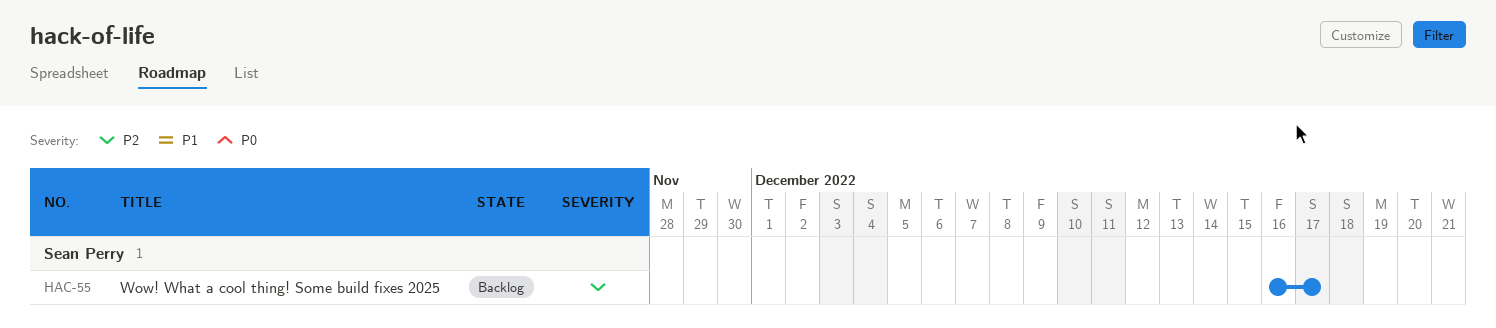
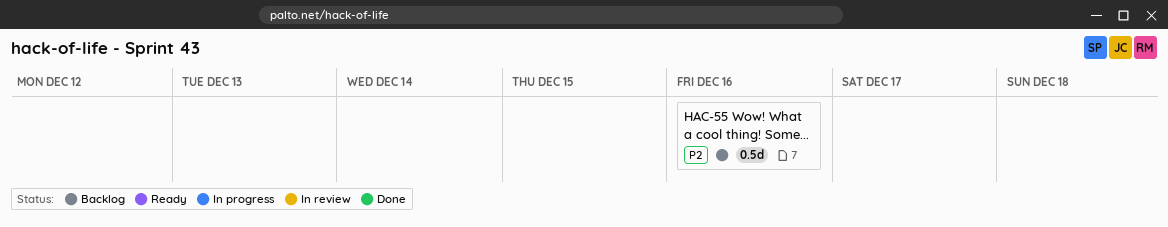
HAC-55, due: Dec 17 -> Dec 16

